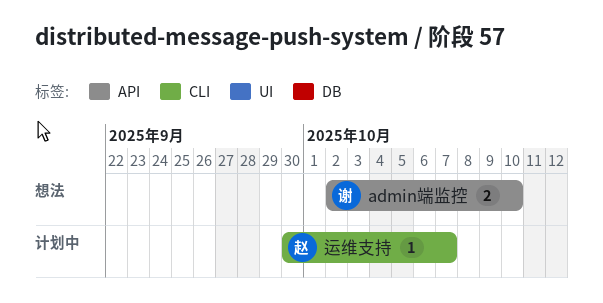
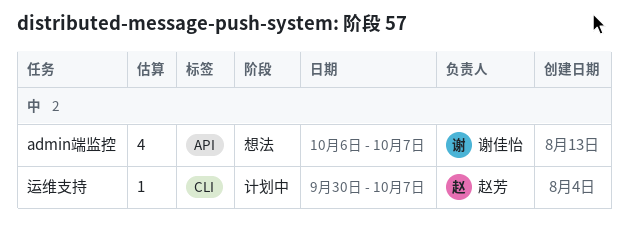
admin端监控, estimate: 2 -> 4
admin端监控, start: Oct 2 -> Oct 6
admin端监控, due: Oct 10 -> Oct 7

